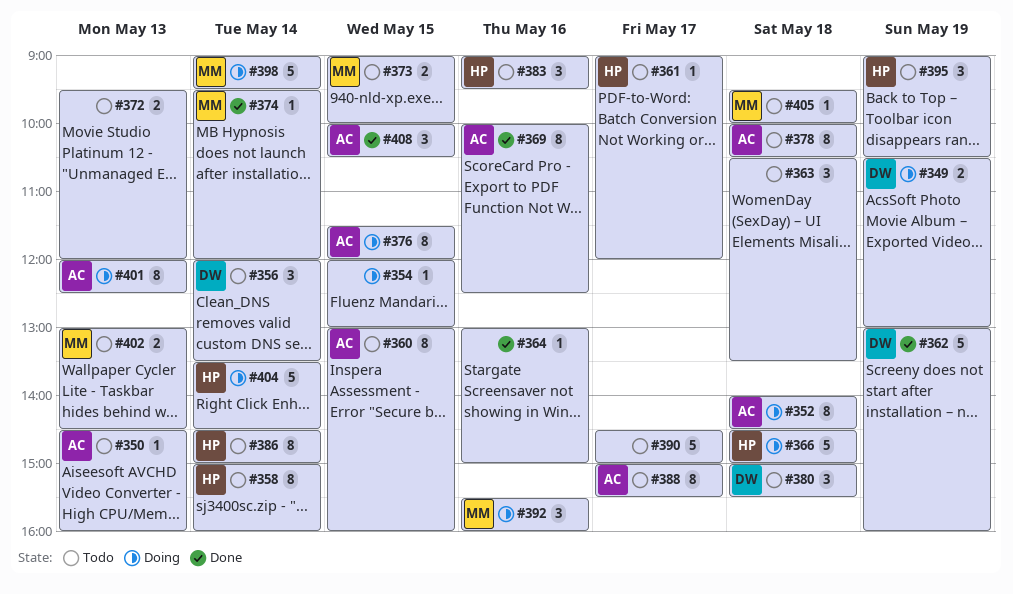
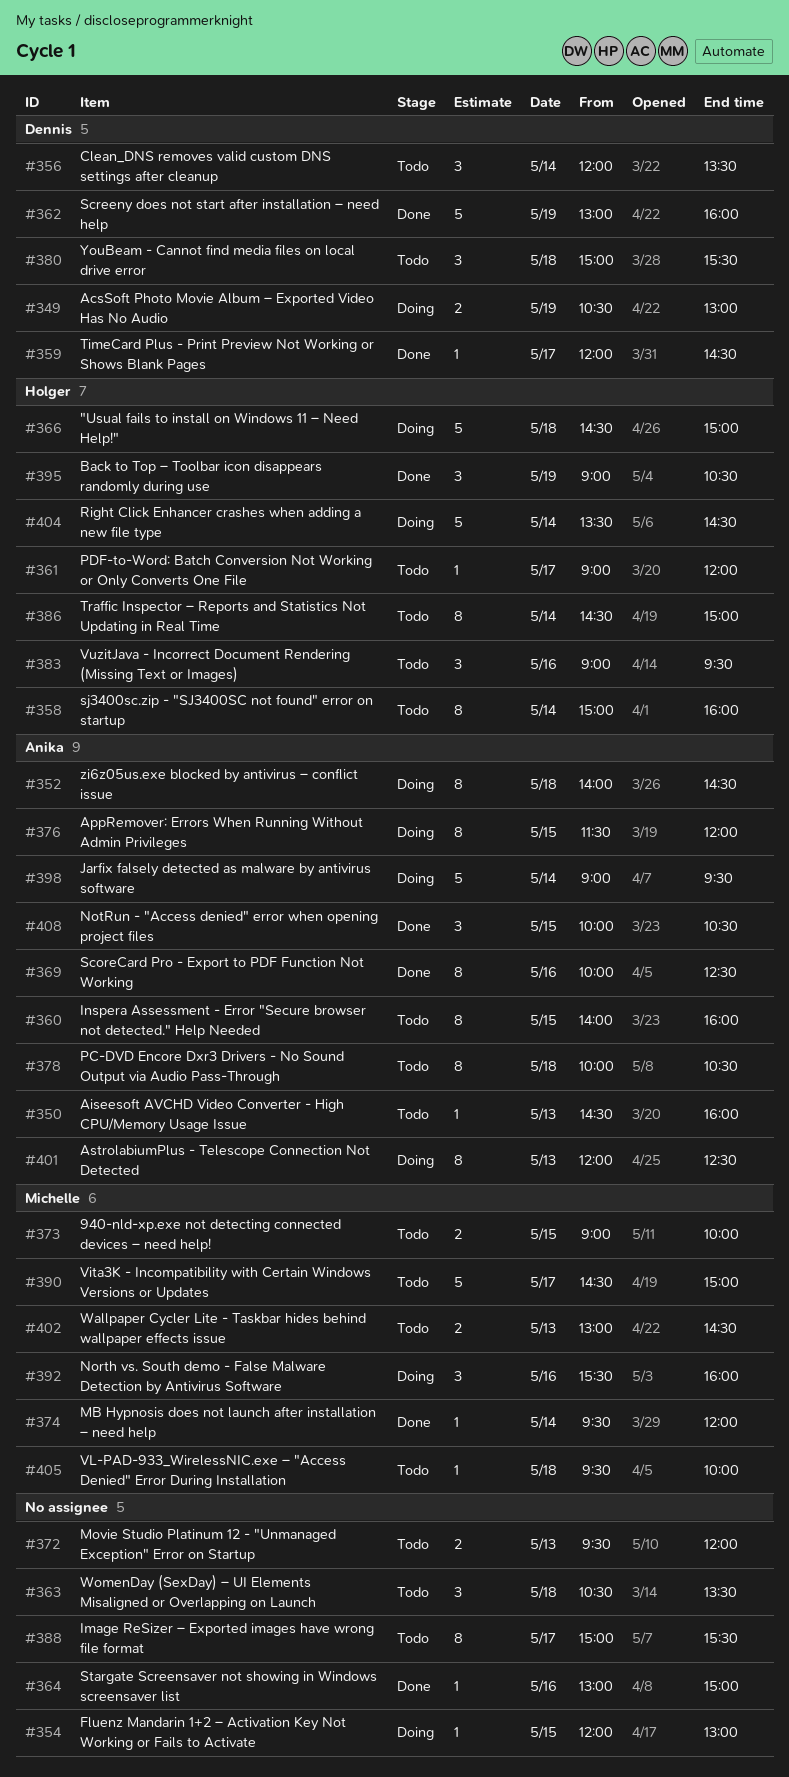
#359: none -> present
#360, begins: 13:00 -> 14:00
#388, owner: Anika -> none
#390, owner: none -> Michelle
#395, status: Todo -> Done
#398, owner: Michelle -> Anika

